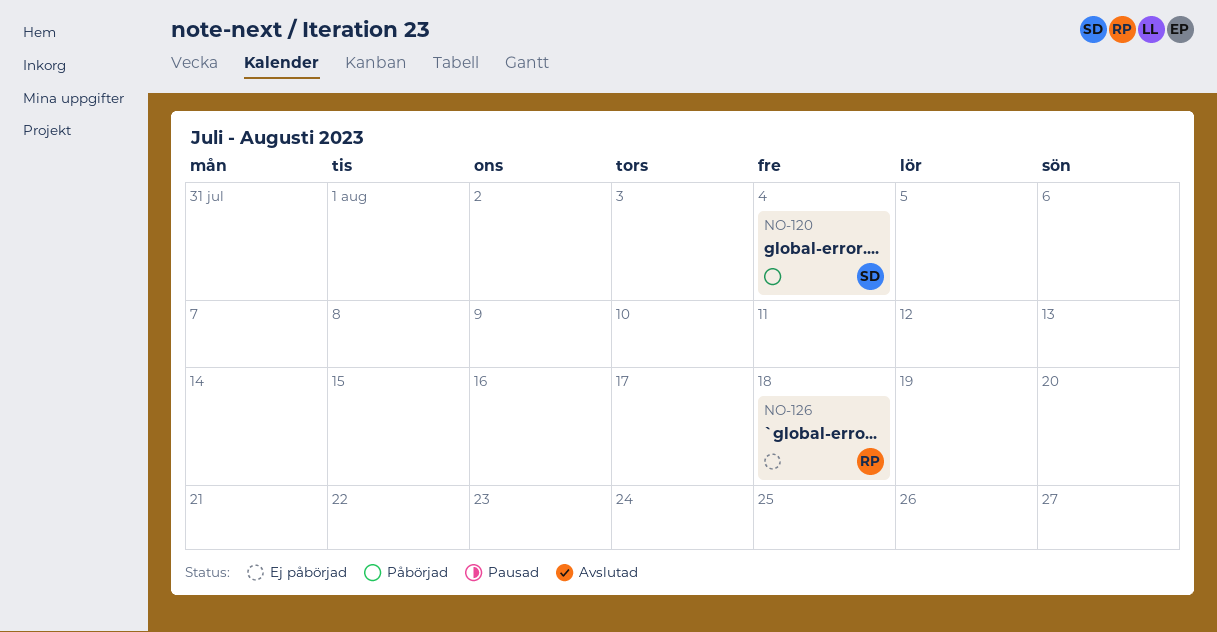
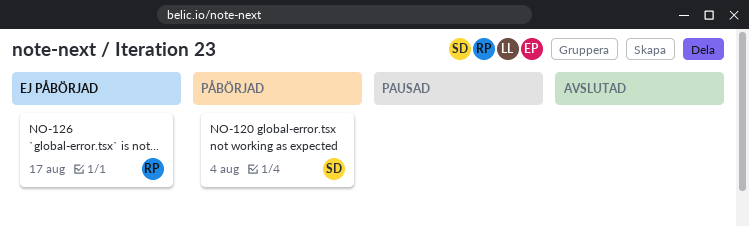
NO-126, due: Aug 18 -> Aug 17

